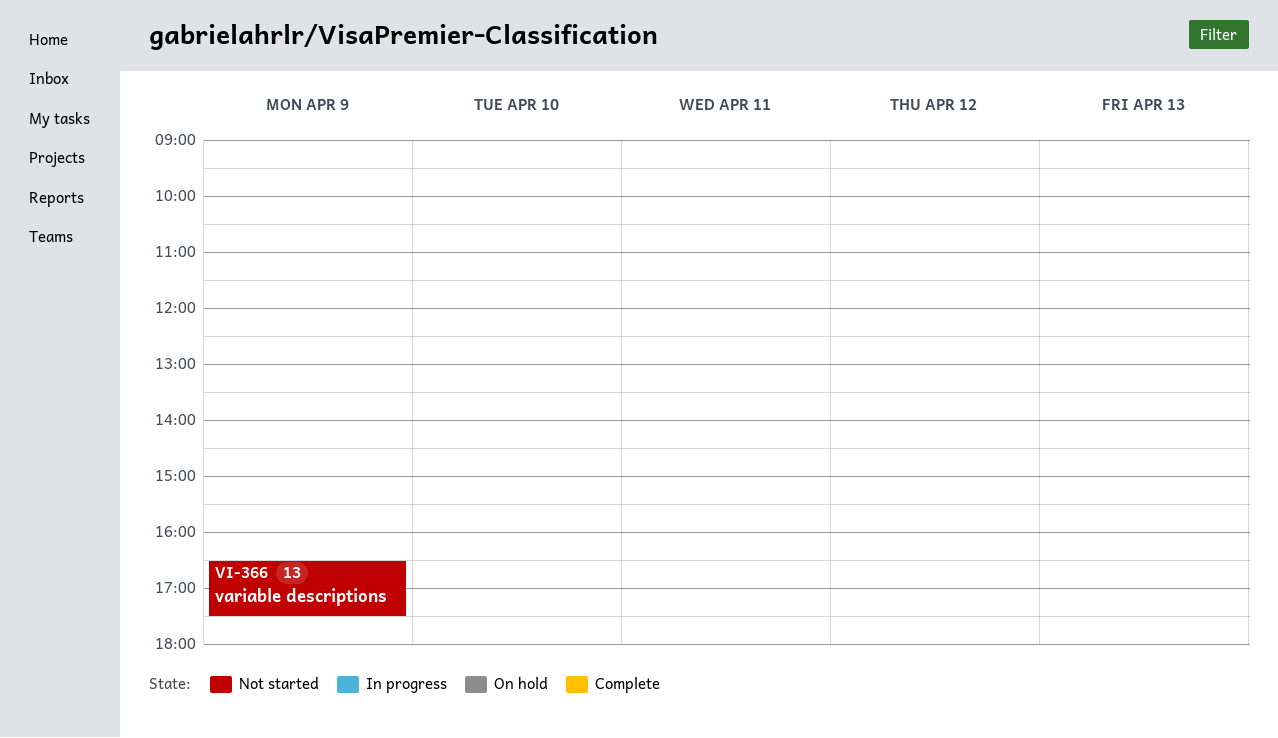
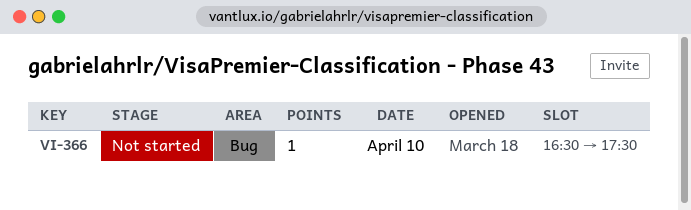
VI-366, estimate: 13 -> 1
VI-366, day: Apr 9 -> Apr 10

